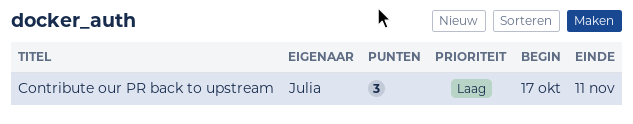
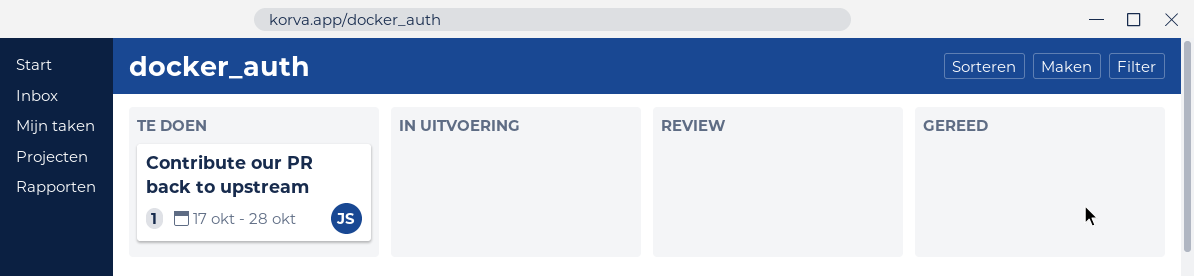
Contribute our PR back to upstream, estimate: 3 -> 1
Contribute our PR back to upstream, due: Nov 11 -> Oct 28

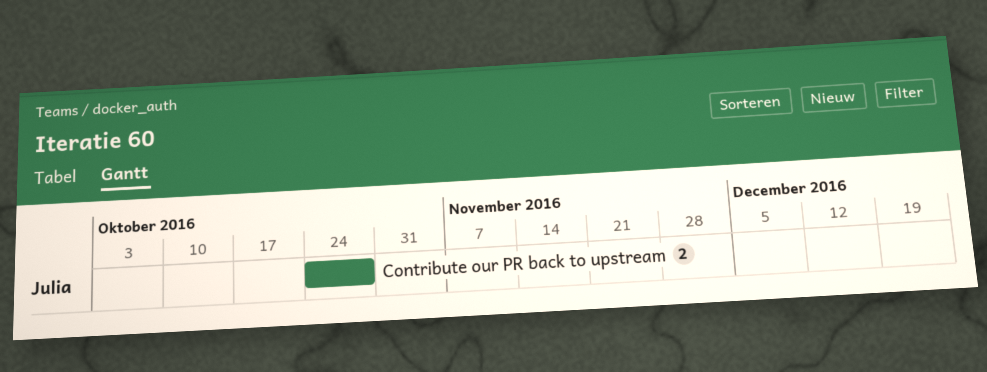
Contribute our PR back to upstream, estimate: 1 -> 2
Contribute our PR back to upstream, start: Oct 17 -> Oct 24

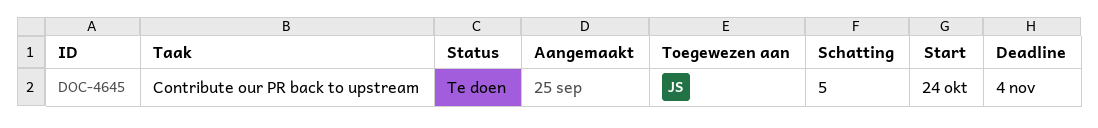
Contribute our PR back to upstream, estimate: 2 -> 5
Contribute our PR back to upstream, due: Oct 28 -> Nov 4

